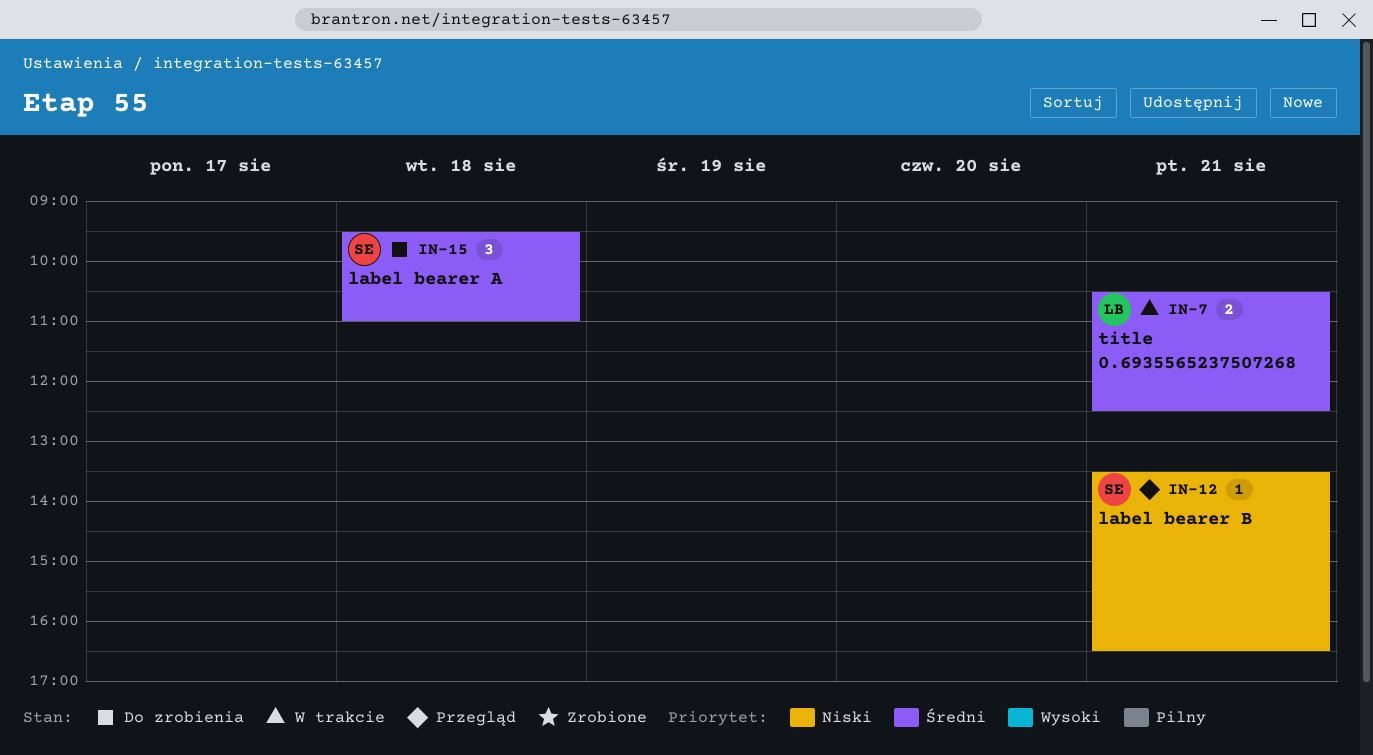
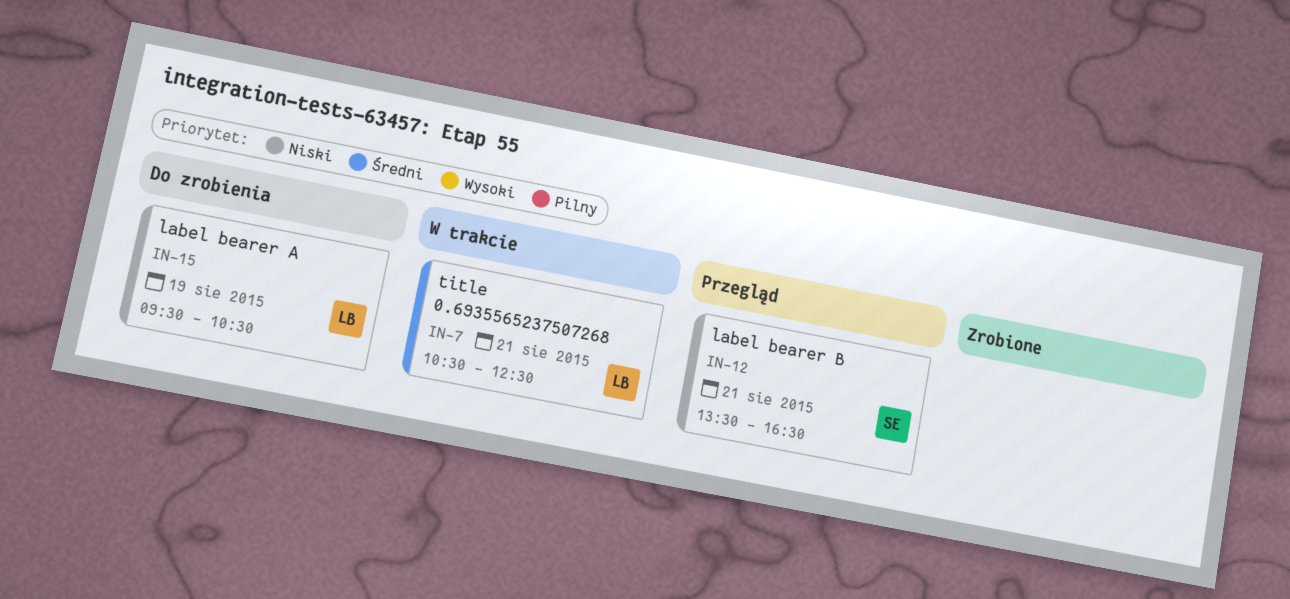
IN-15, owner: SE -> LB
IN-15, priority: Średni -> Niski
IN-15, day: Aug 18 -> Aug 19
IN-15, ends: 11:00 -> 10:30

